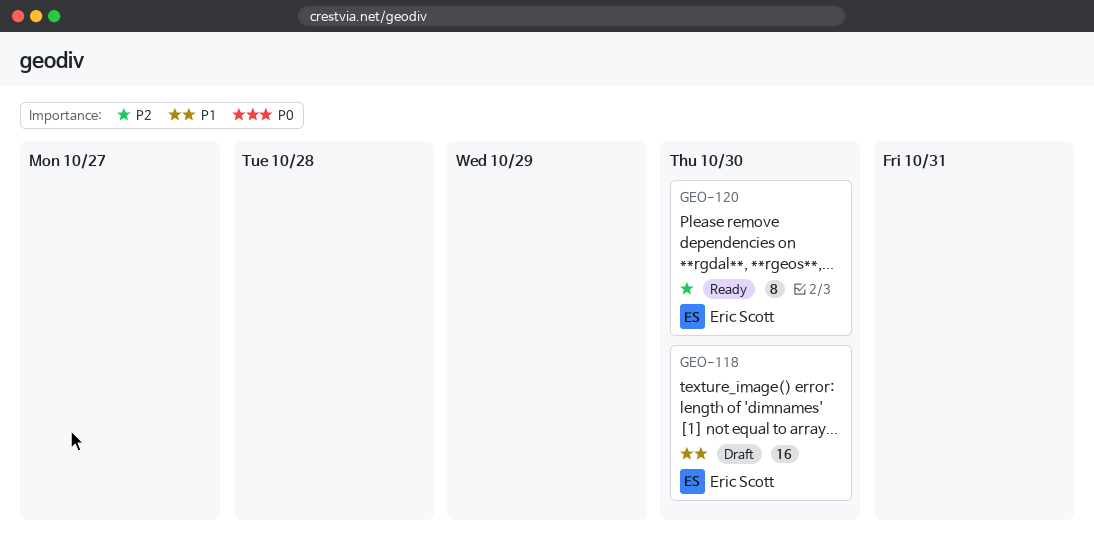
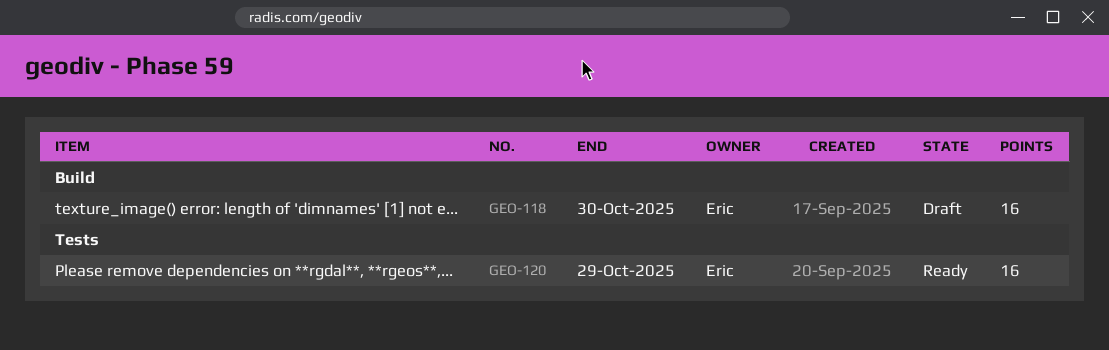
GEO-120, estimate: 8 -> 16
GEO-120, due: Oct 30 -> Oct 29

